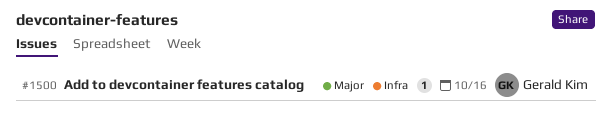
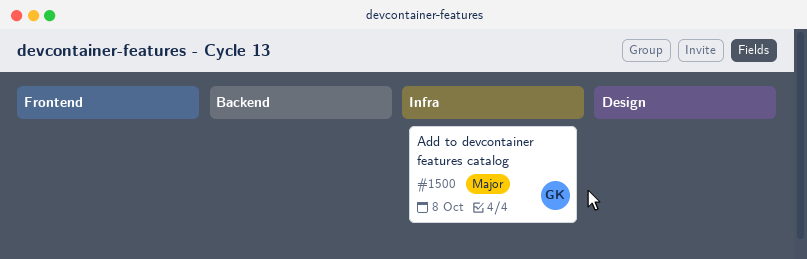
#1500, due: Oct 16 -> Oct 8

